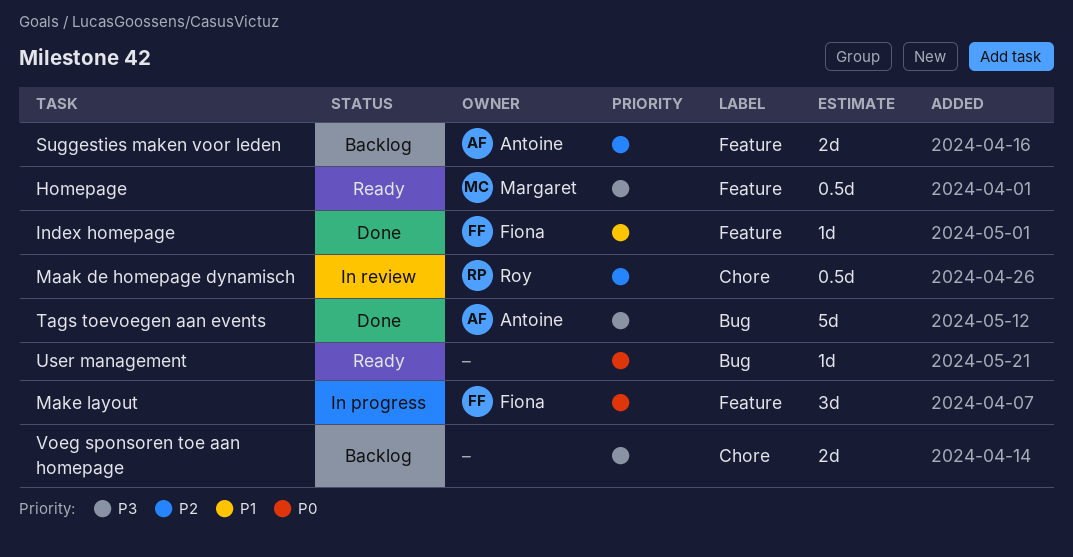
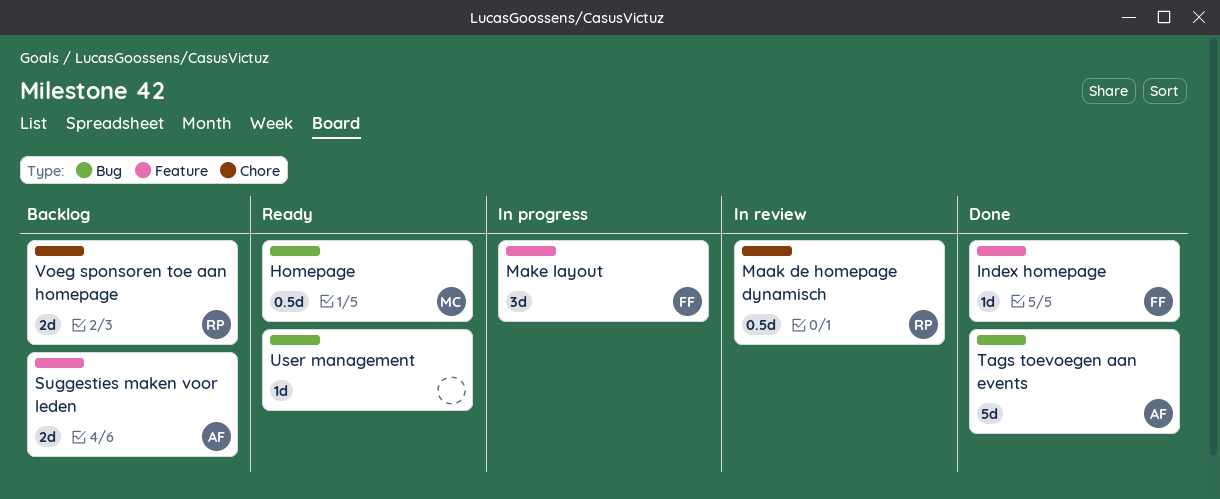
Homepage, label: Feature -> Bug
Voeg sponsoren toe aan homepage, owner: none -> Roy

